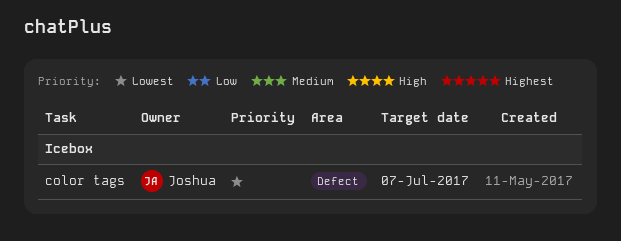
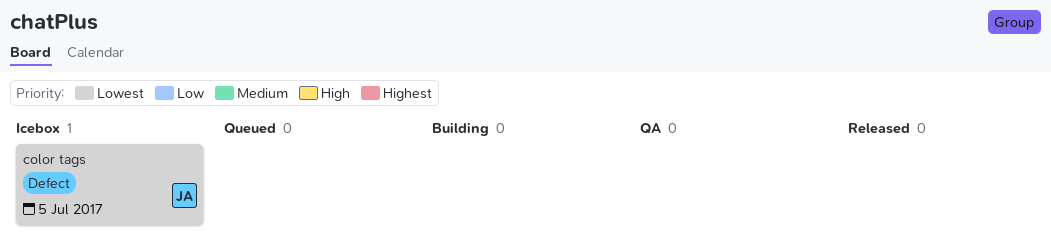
color tags, due: Jul 7 -> Jul 5

